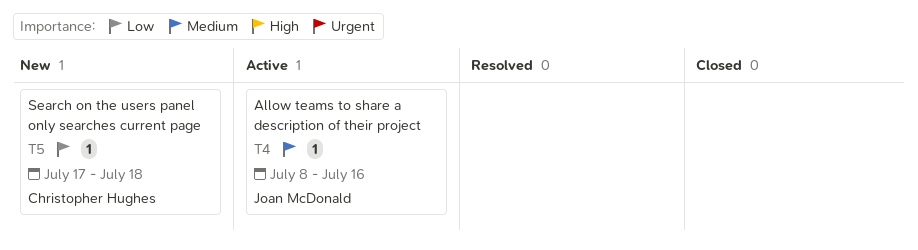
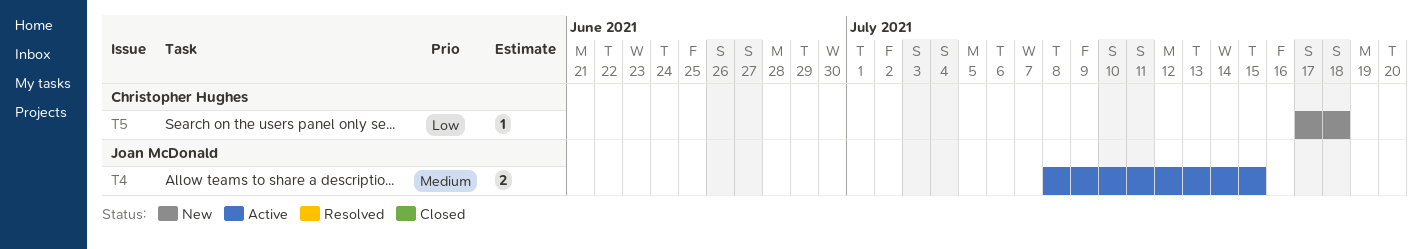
T4, estimate: 1 -> 2
T4, due: Jul 16 -> Jul 15

